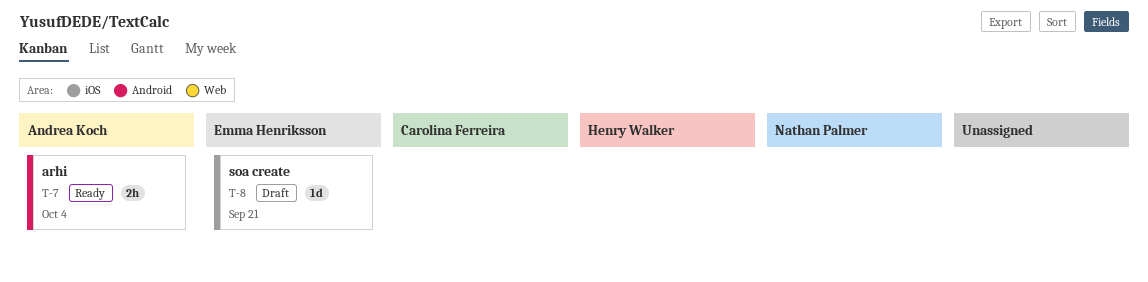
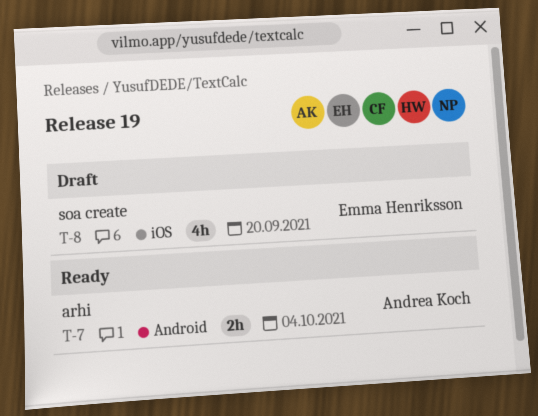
T-8, estimate: 1d -> 4h
T-8, due: Sep 21 -> Sep 20

